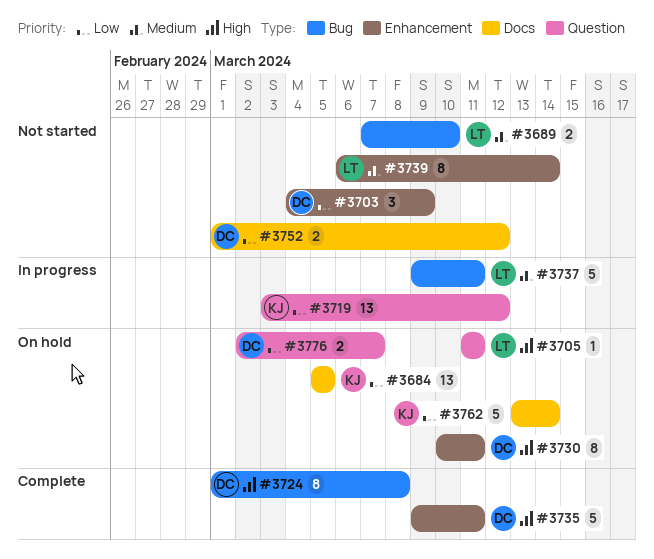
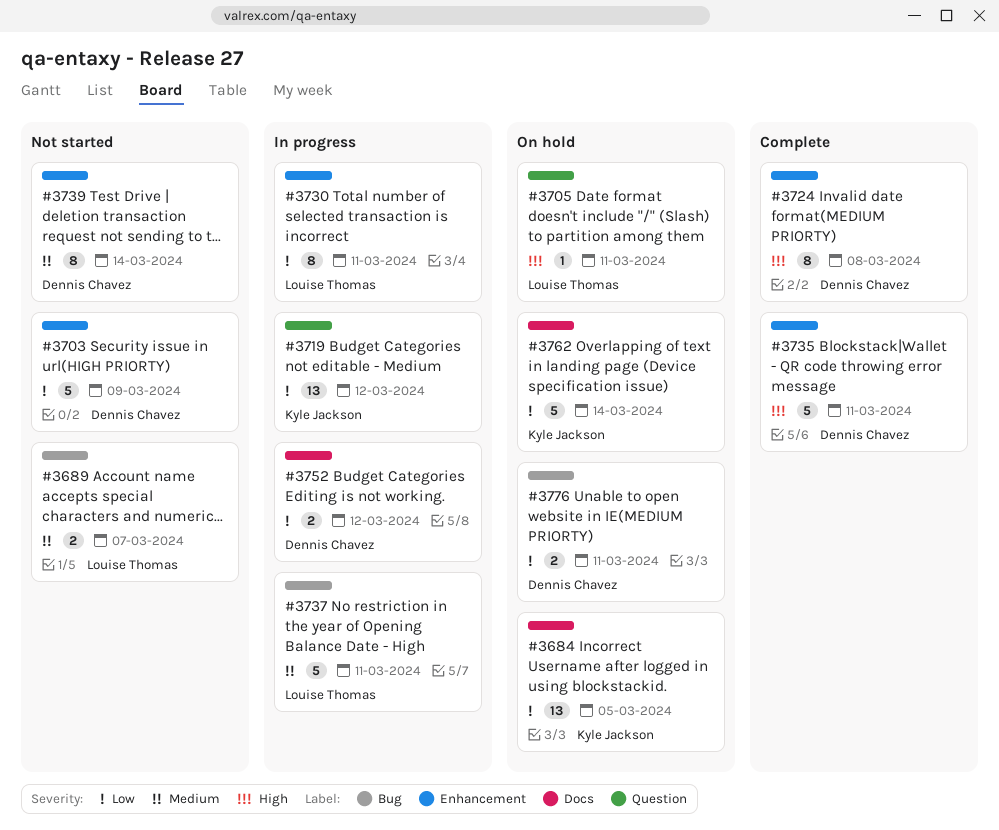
#3689, due: Mar 10 -> Mar 7
#3703, estimate: 3 -> 5
#3724, label: Bug -> Enhancement
#3730, status: On hold -> In progress
#3730, owner: Dennis Chavez -> Louise Thomas
#3730, priority: High -> Low
#3739, owner: Louise Thomas -> Dennis Chavez
#3752, status: Not started -> In progress
#3776, label: Question -> Bug
#3776, due: Mar 7 -> Mar 11

